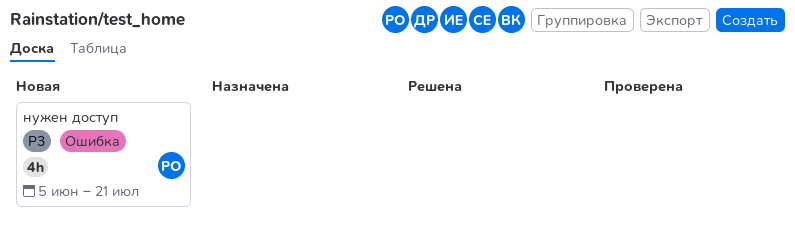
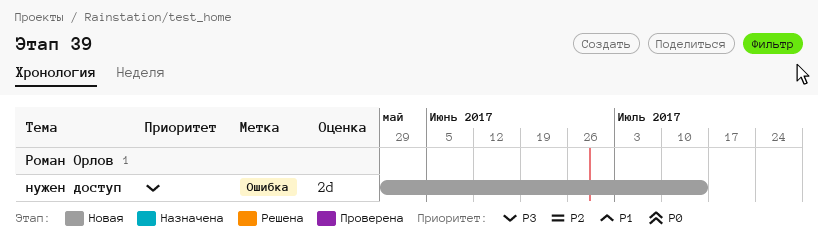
нужен доступ, estimate: 4h -> 2d
нужен доступ, start: Jun 5 -> May 29
нужен доступ, due: Jul 21 -> Jul 14

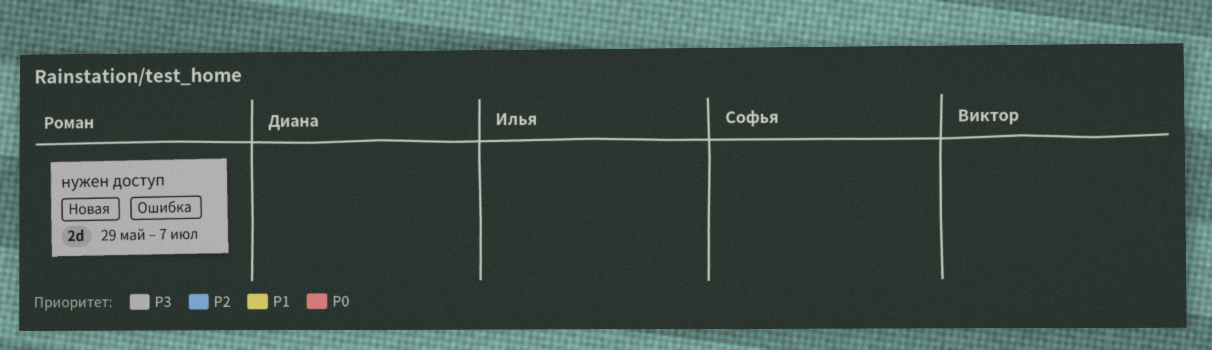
нужен доступ, due: Jul 14 -> Jul 7

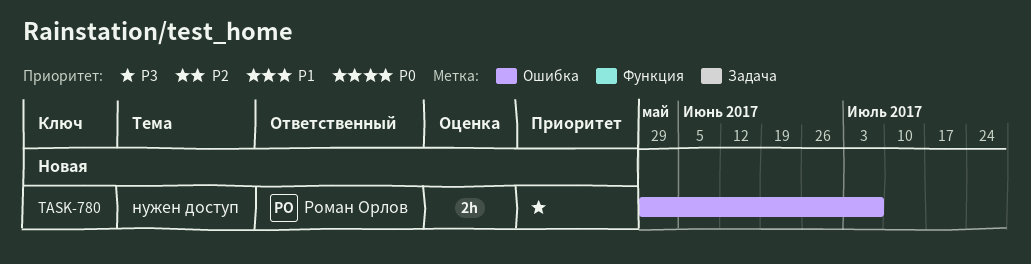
нужен доступ, estimate: 2d -> 2h

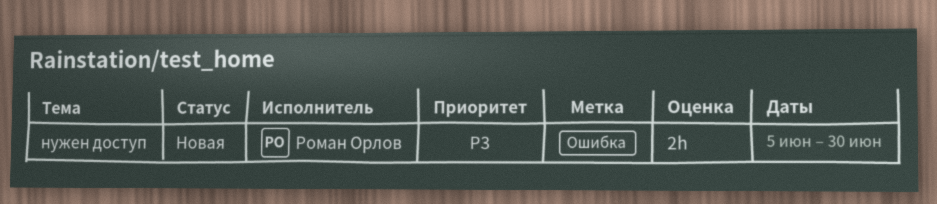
нужен доступ, start: May 29 -> Jun 5
нужен доступ, due: Jul 7 -> Jun 30

